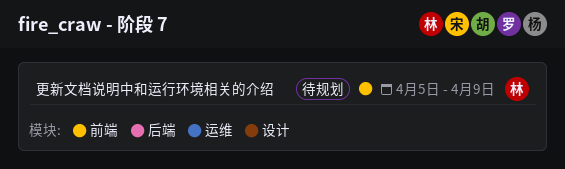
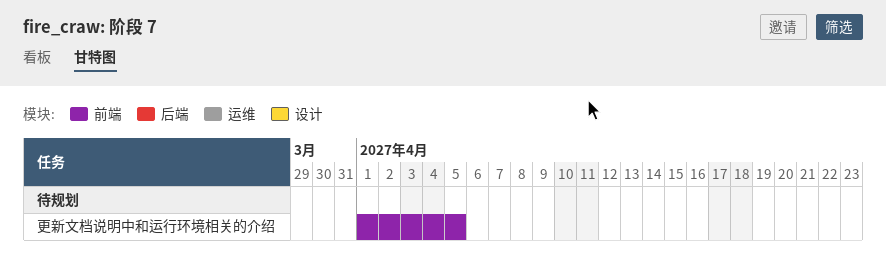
更新文档说明中和运行环境相关的介绍, start: Apr 5 -> Apr 1
更新文档说明中和运行环境相关的介绍, due: Apr 9 -> Apr 5

